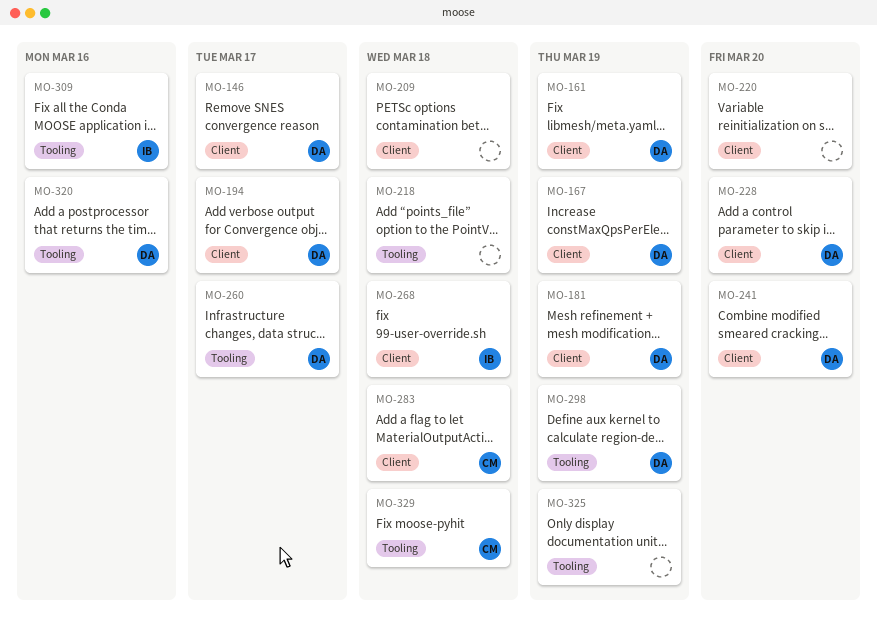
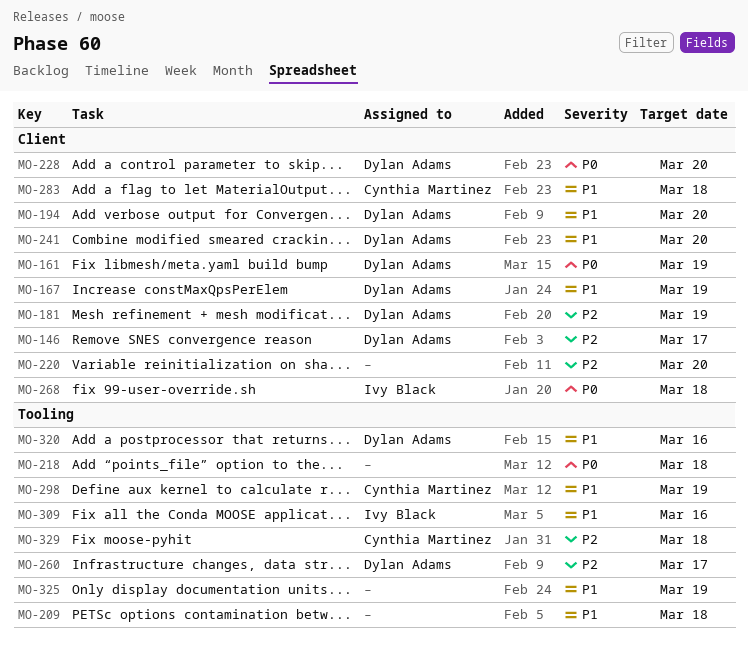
MO-194, due: Mar 17 -> Mar 20
MO-209, label: Client -> Tooling
MO-298, owner: Dylan Adams -> Cynthia Martinez

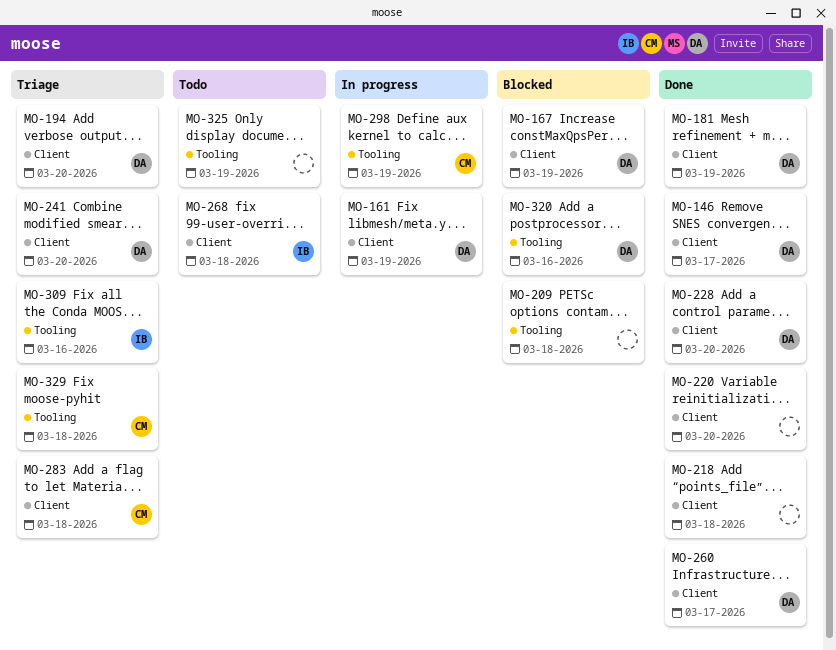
MO-218, label: Tooling -> Client
MO-260, label: Tooling -> Client

